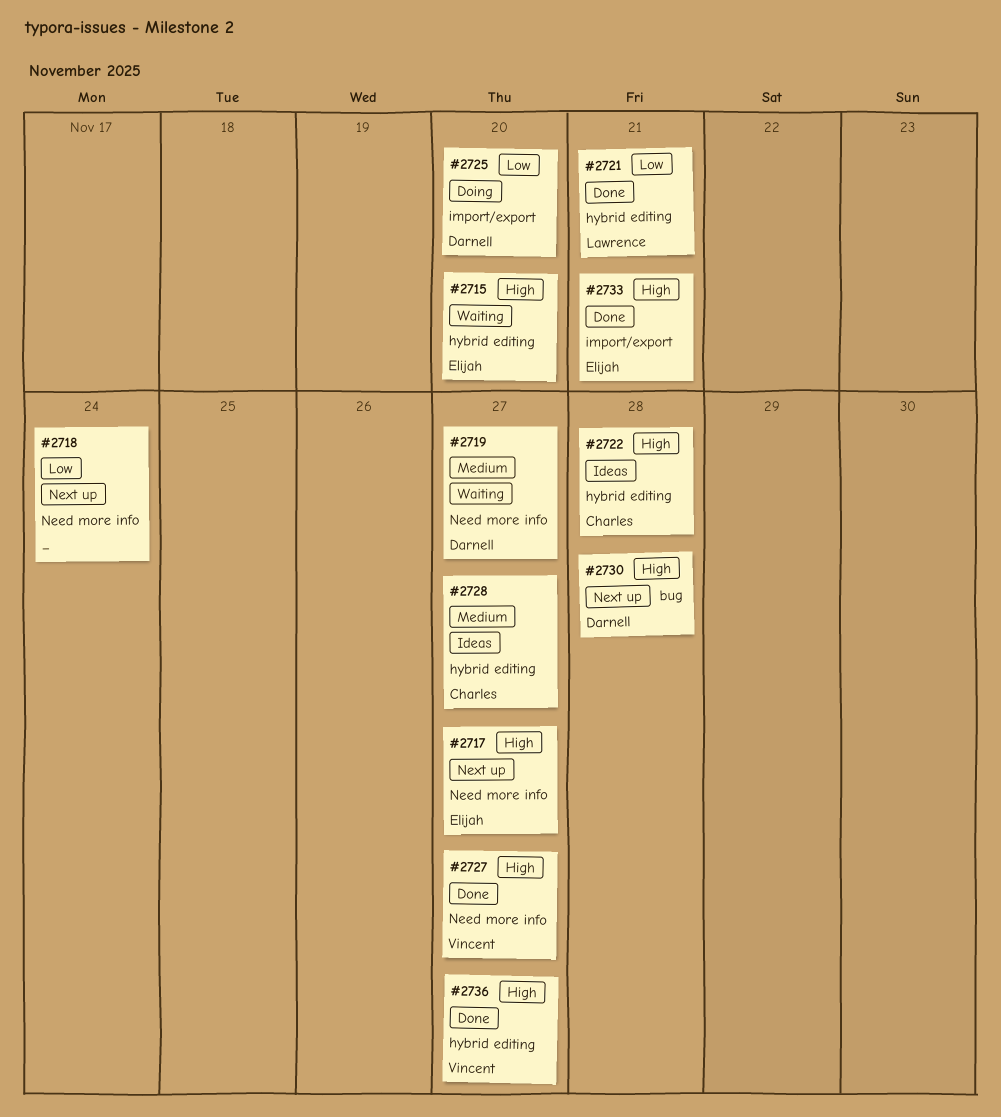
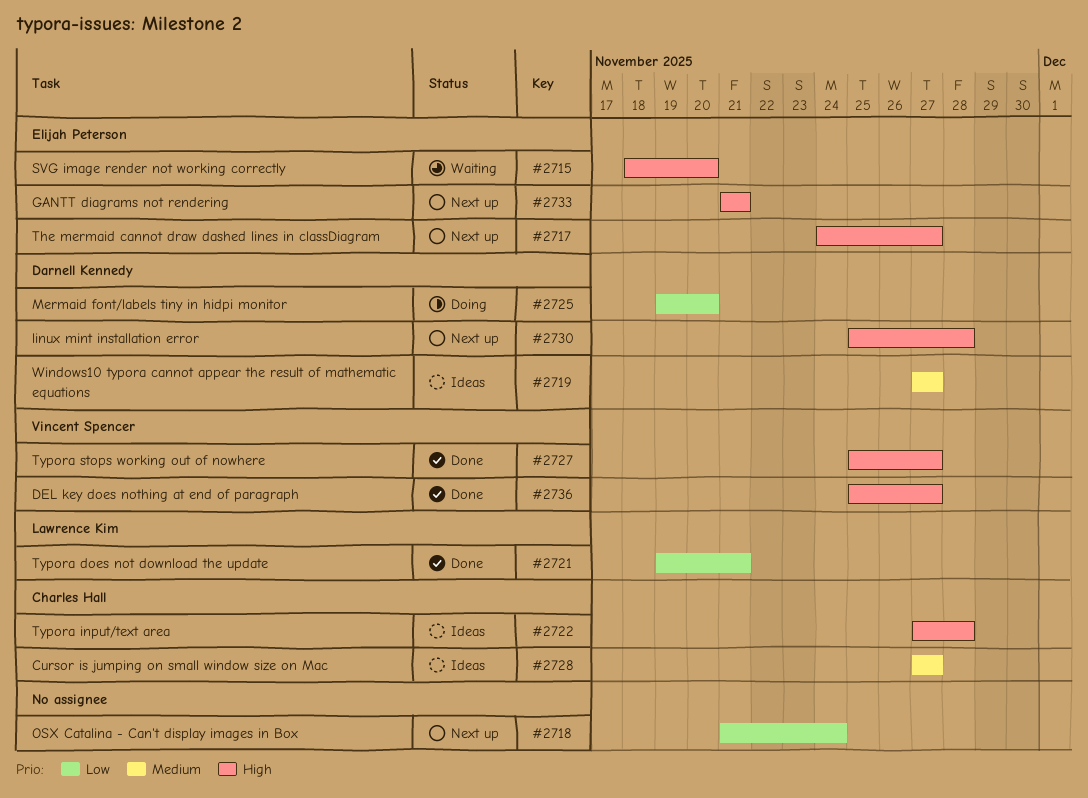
#2719, status: Waiting -> Ideas
#2733, status: Done -> Next up

